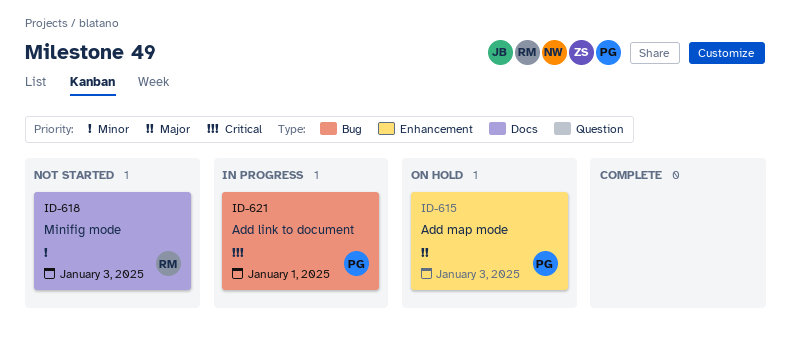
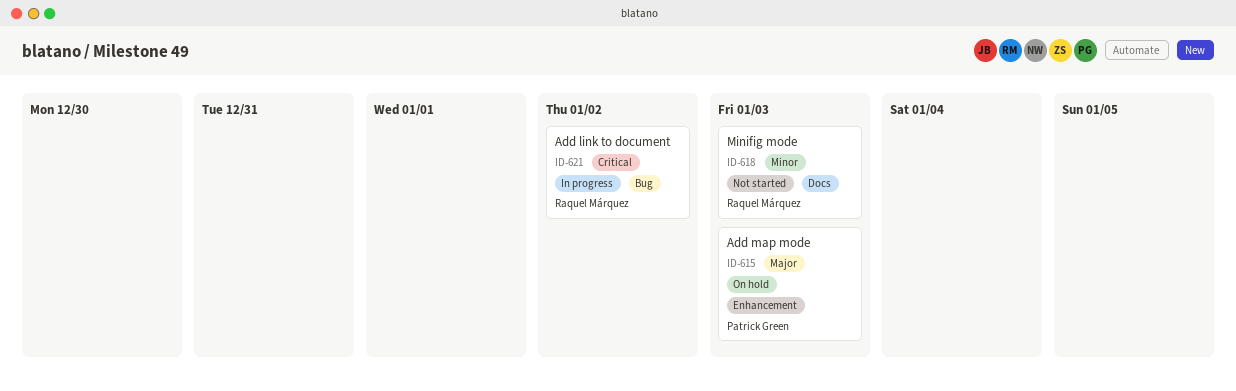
ID-621, owner: Patrick Green -> Raquel Márquez
ID-621, due: Jan 1 -> Jan 2

